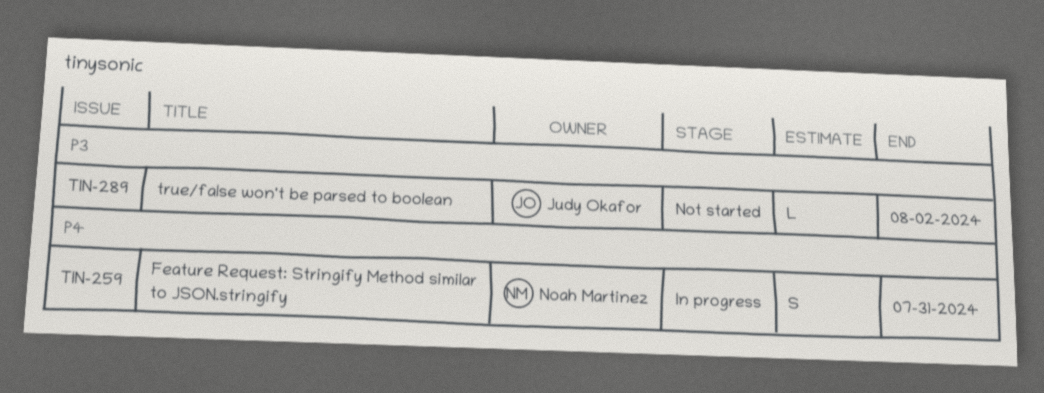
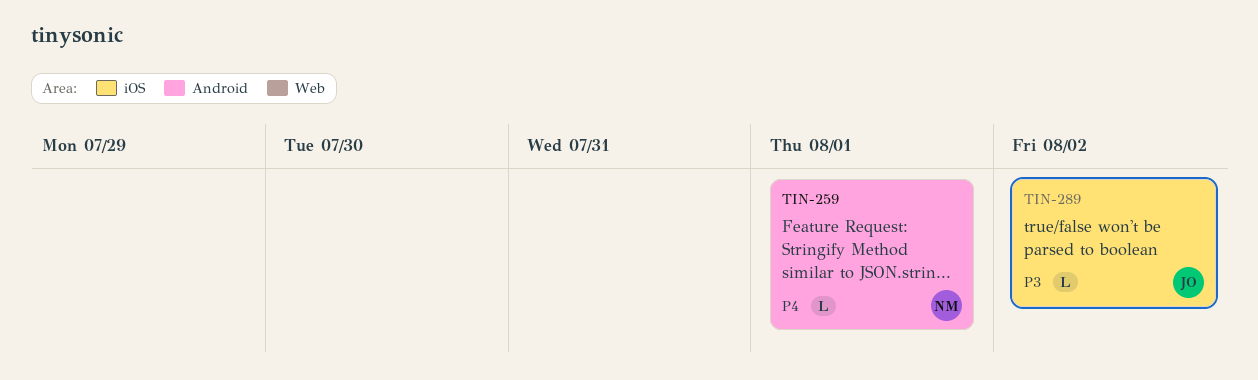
TIN-259, estimate: S -> L
TIN-259, due: Jul 31 -> Aug 1

